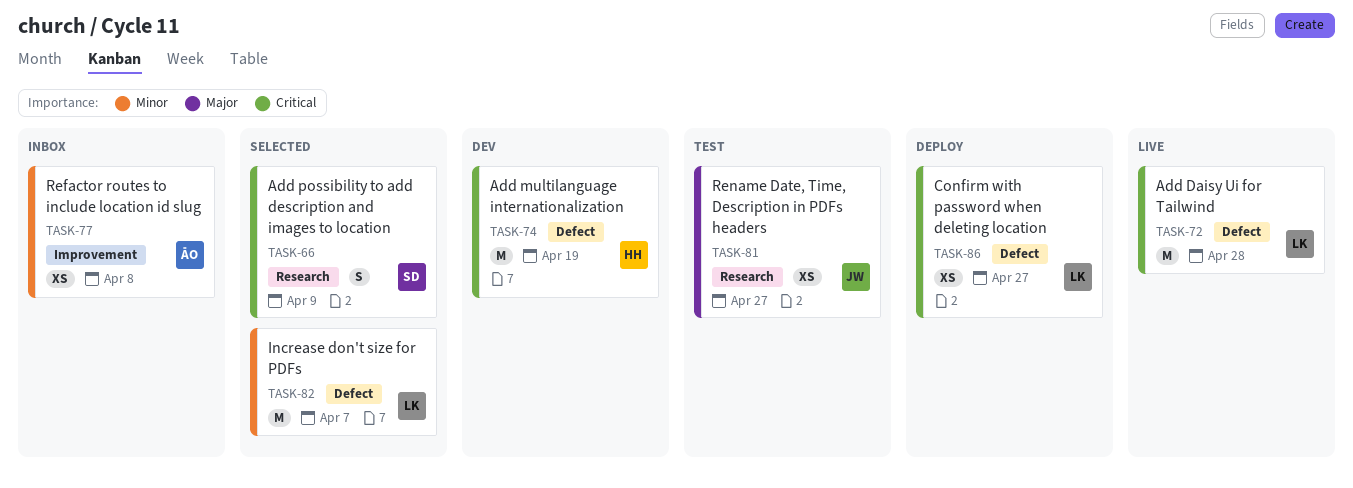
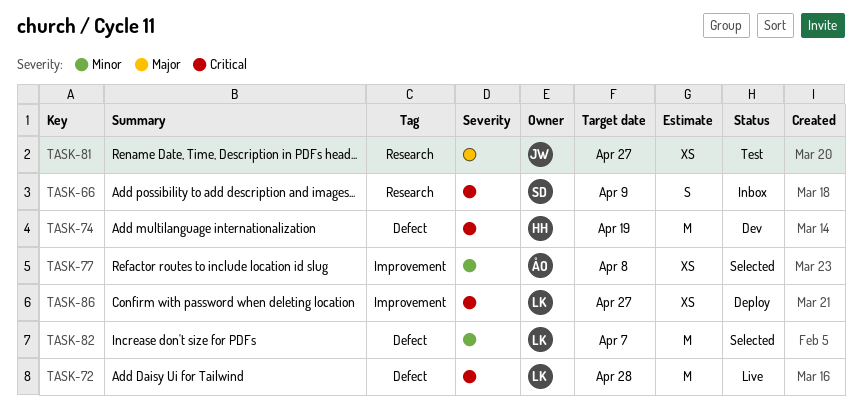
TASK-66, status: Selected -> Inbox
TASK-77, status: Inbox -> Selected
TASK-86, label: Defect -> Improvement

